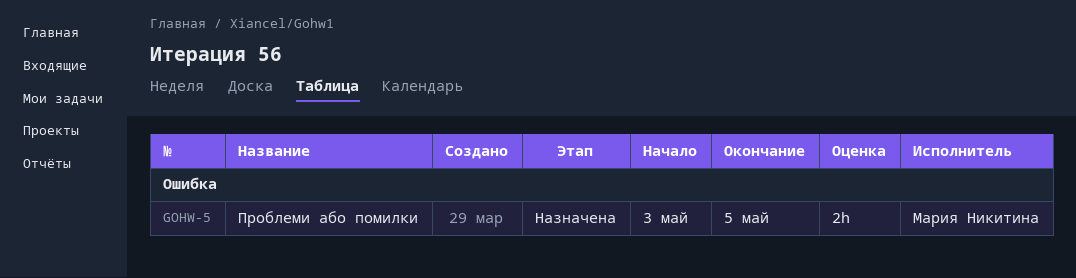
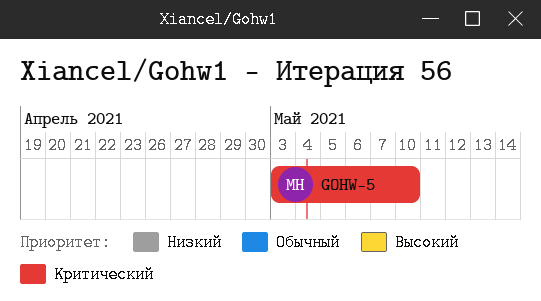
GOHW-5, due: May 5 -> May 10

